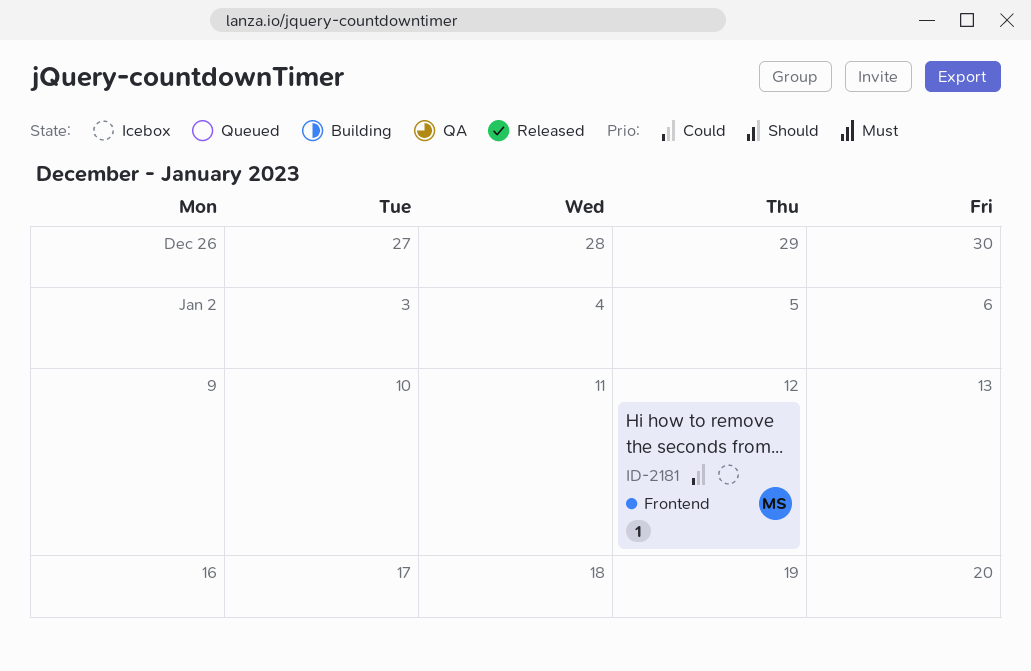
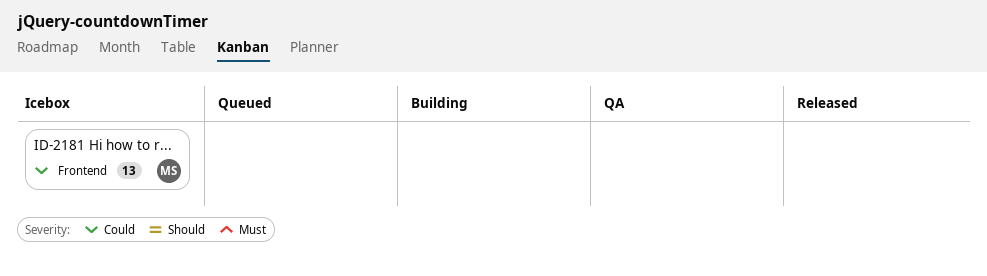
ID-2181, estimate: 1 -> 13

